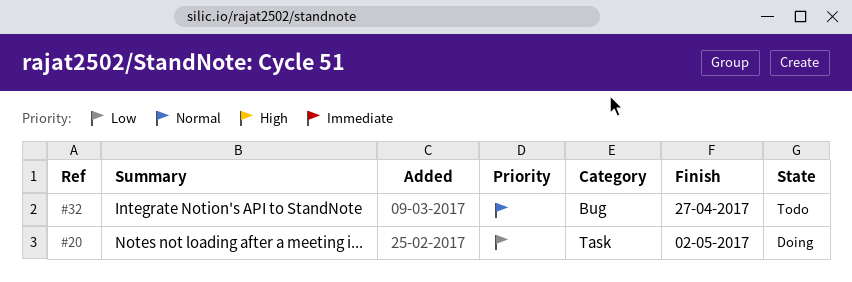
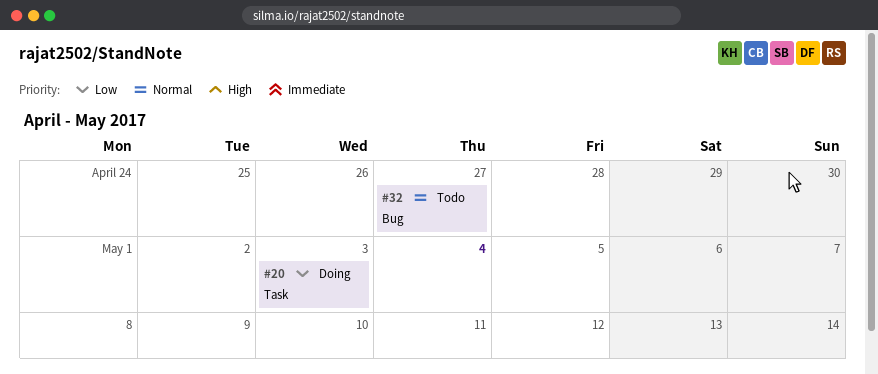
#20, due: May 2 -> May 3

